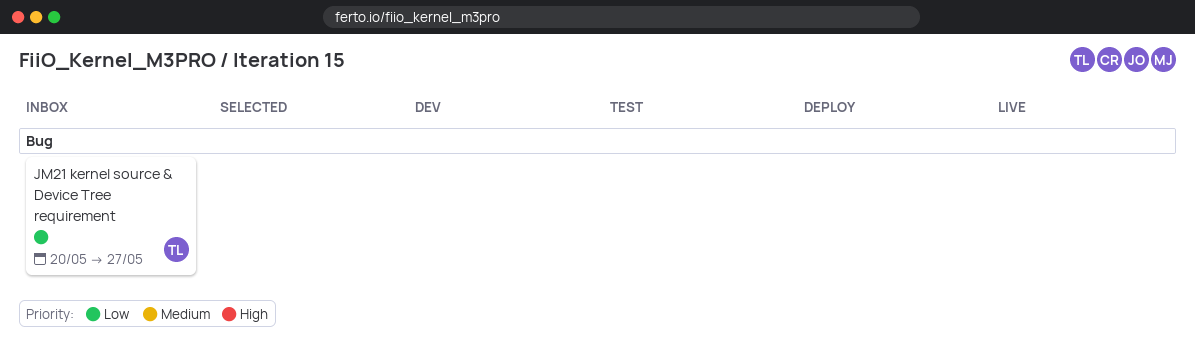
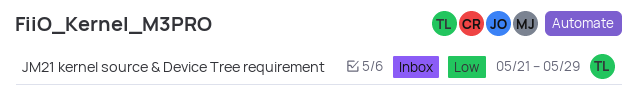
JM21 kernel source & Device Tree requirement, start: May 20 -> May 21
JM21 kernel source & Device Tree requirement, due: May 27 -> May 29

